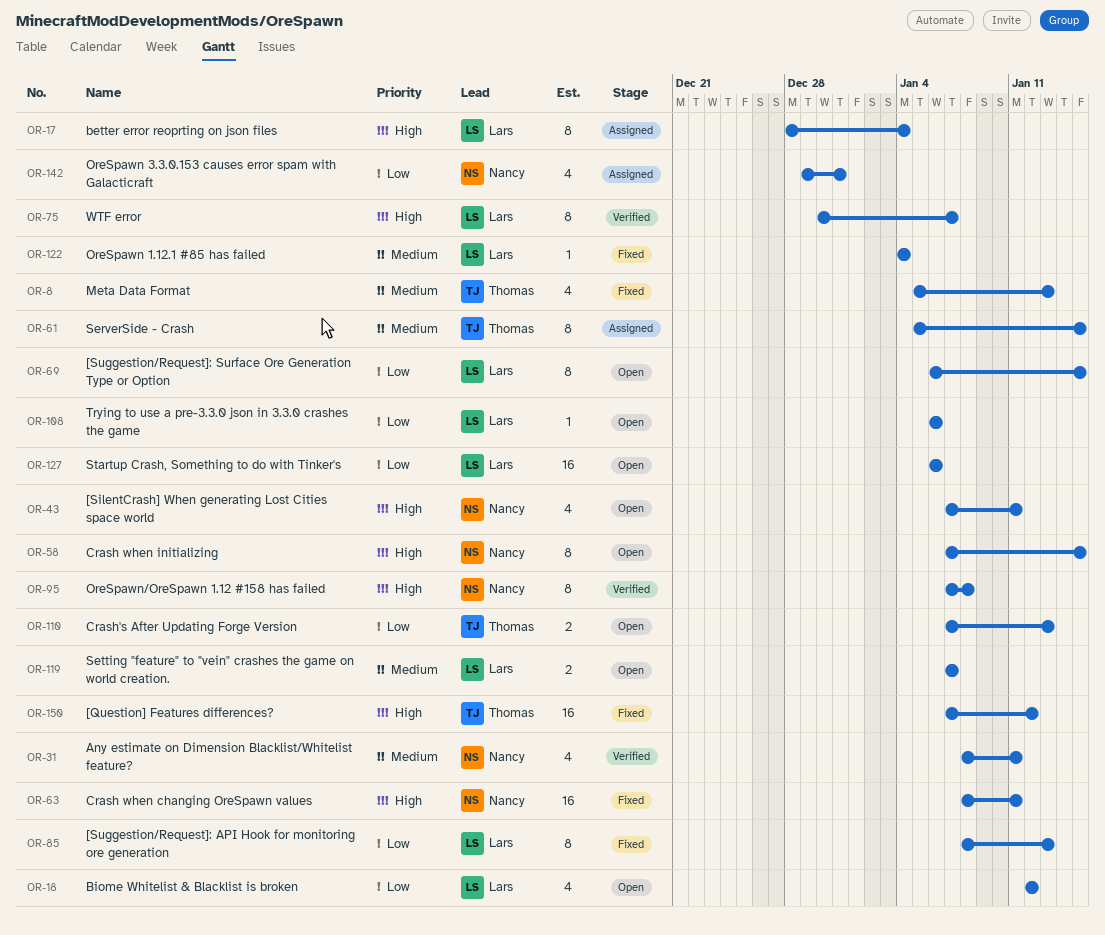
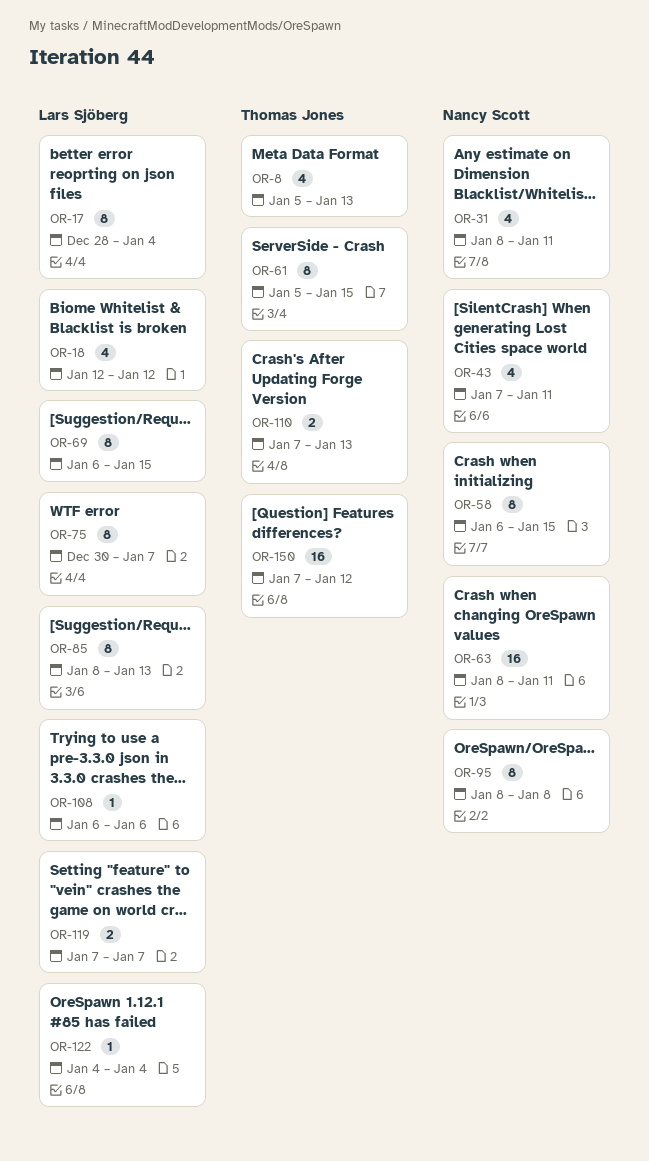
OR-58, start: Jan 7 -> Jan 6
OR-95, start: Jan 7 -> Jan 8
OR-127: present -> none
OR-142: present -> none

